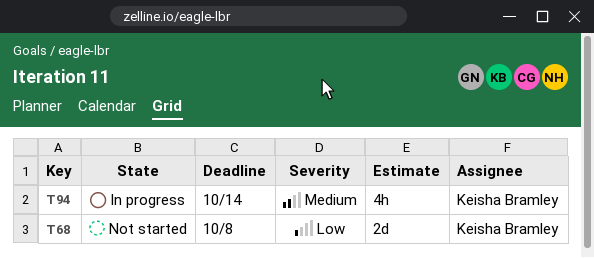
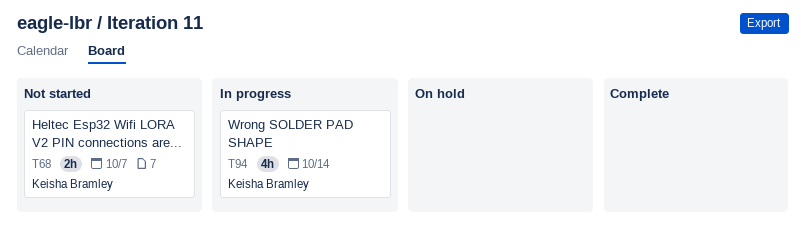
T68, estimate: 2d -> 2h
T68, due: Oct 8 -> Oct 7

